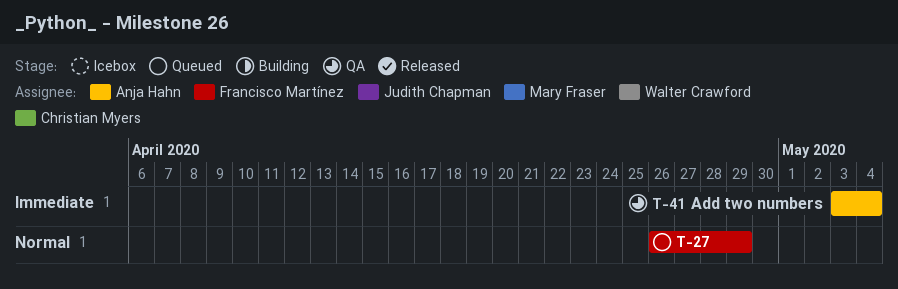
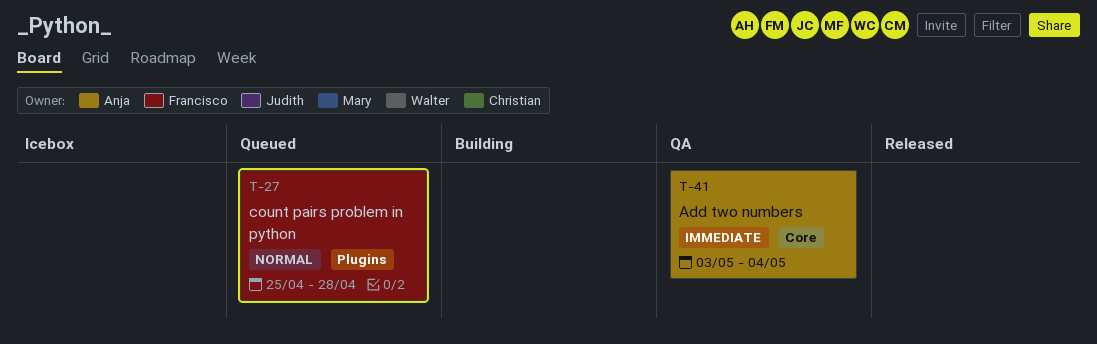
T-27, start: Apr 26 -> Apr 25
T-27, due: Apr 29 -> Apr 28

